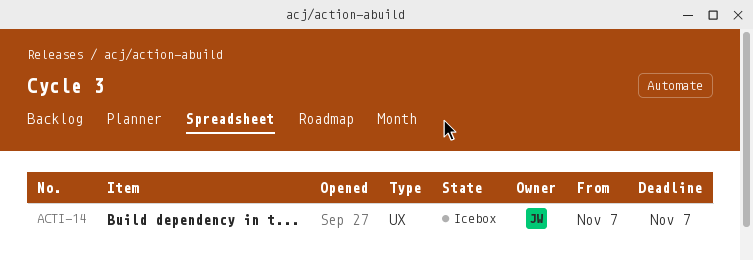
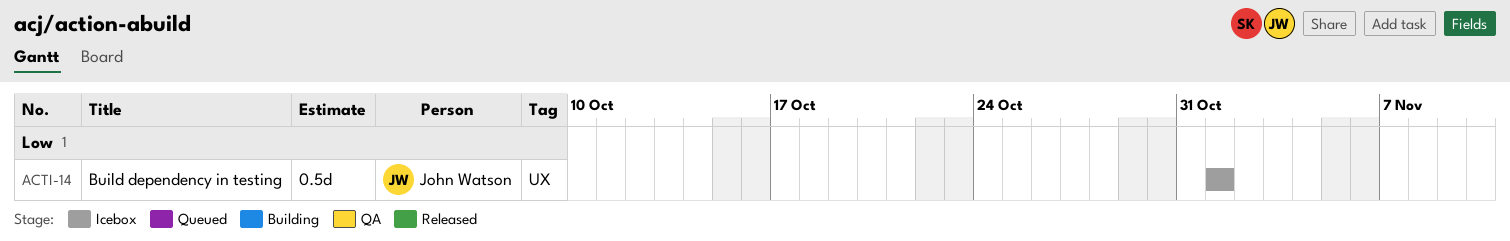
ACTI-14, start: Nov 7 -> Nov 1
ACTI-14, due: Nov 7 -> Nov 1

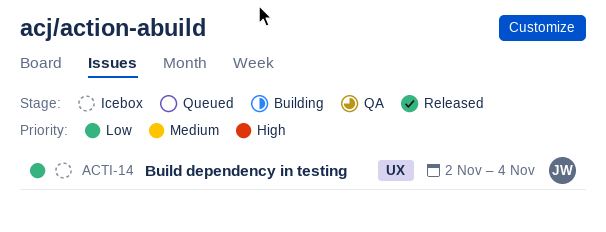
ACTI-14, start: Nov 1 -> Nov 2
ACTI-14, due: Nov 1 -> Nov 4

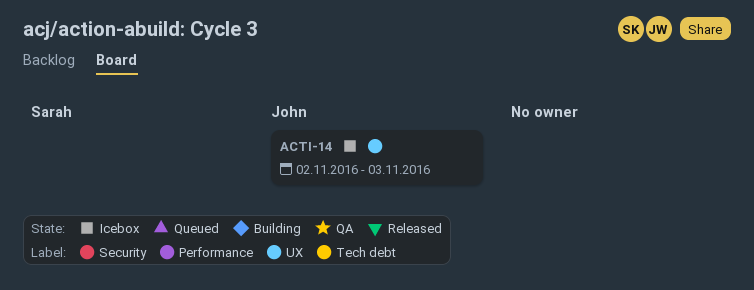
ACTI-14, due: Nov 4 -> Nov 3

